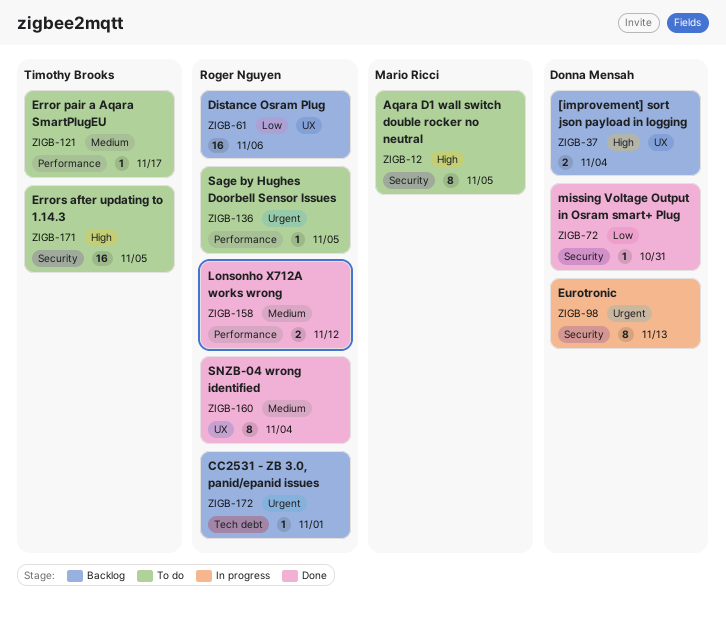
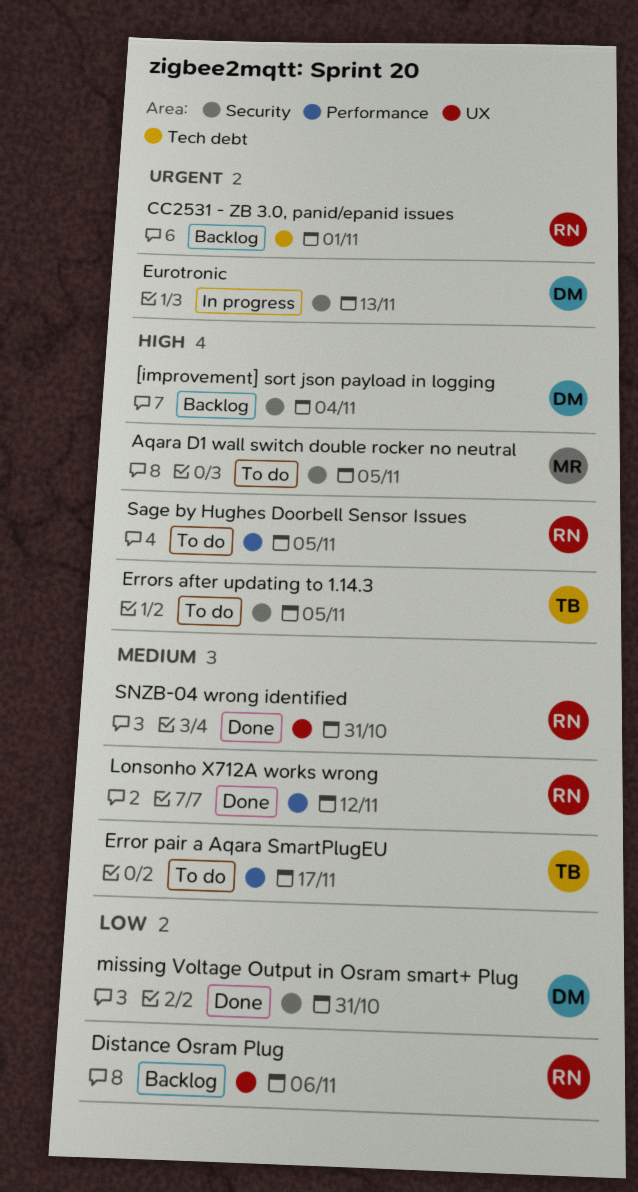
[improvement] sort json payload in logging, label: UX -> Security
Sage by Hughes Doorbell Sensor Issues, priority: Urgent -> High
SNZB-04 wrong identified, due: Nov 4 -> Oct 31

